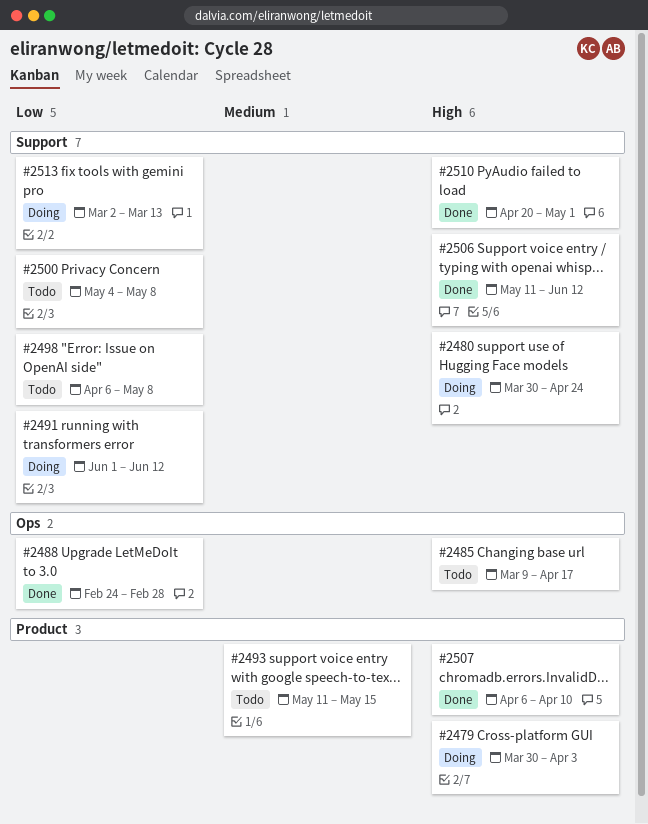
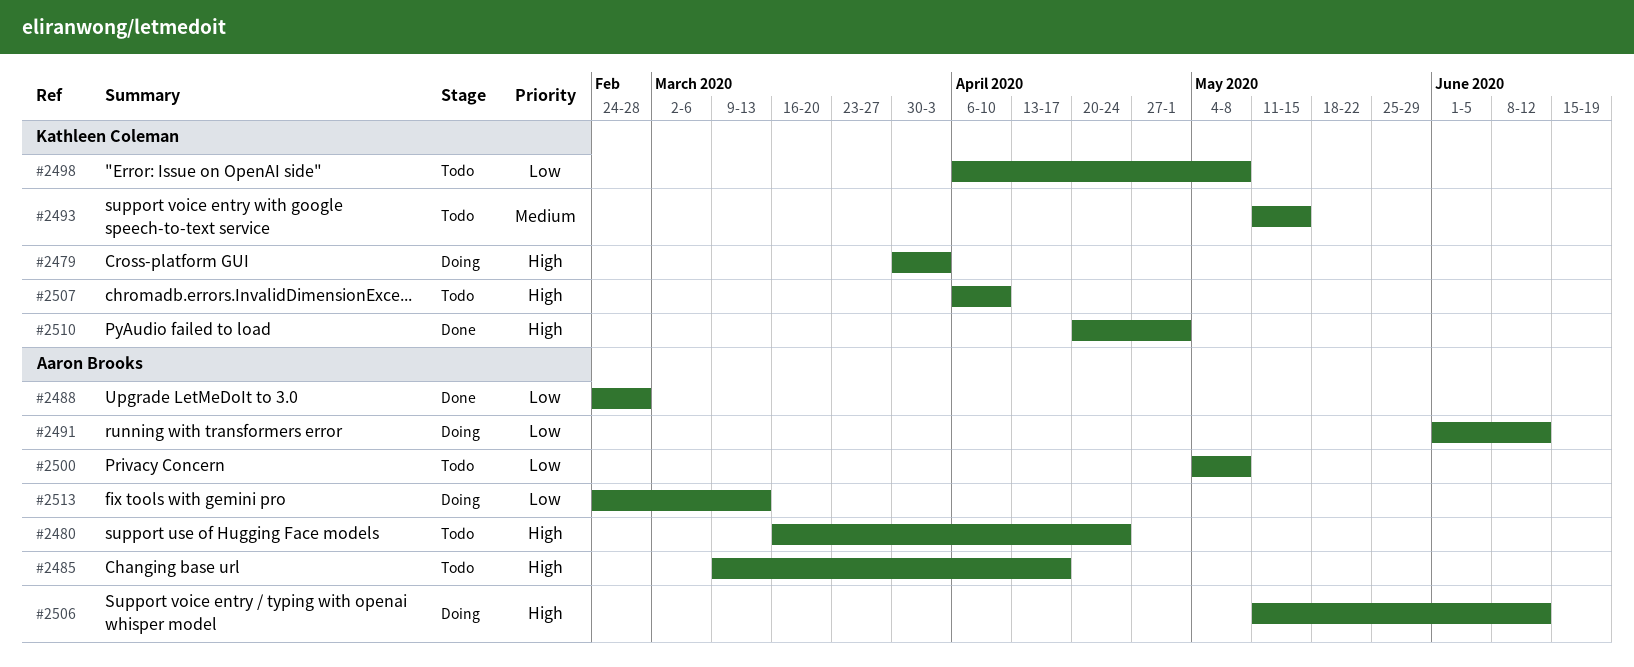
#2480, status: Doing -> Todo
#2480, start: Mar 30 -> Mar 16
#2506, status: Done -> Doing
#2507, status: Done -> Todo
#2513, start: Mar 2 -> Feb 24

